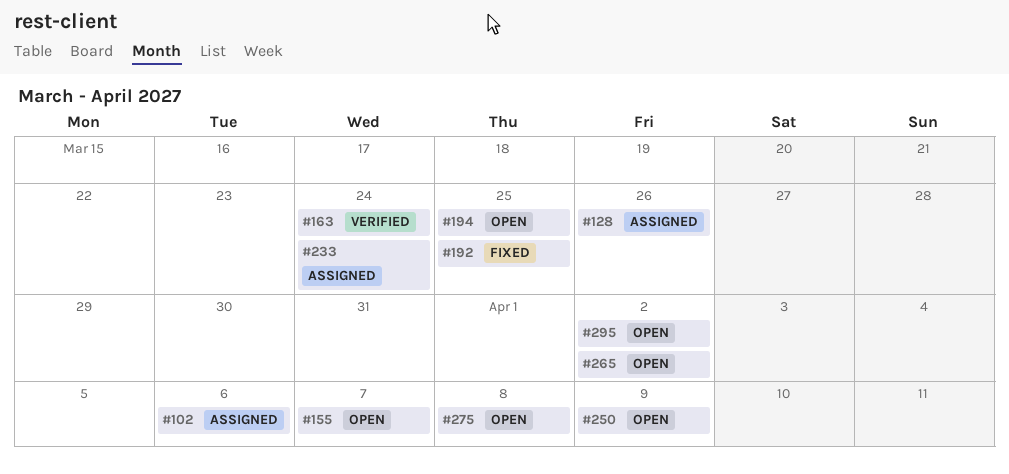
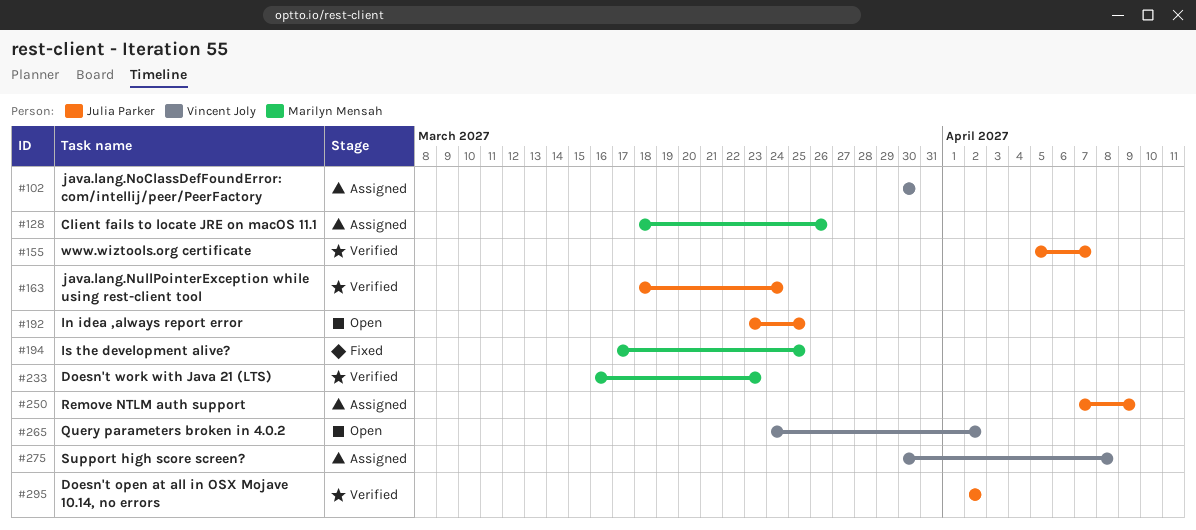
#102, due: Apr 6 -> Mar 30
#155, status: Open -> Verified
#192, status: Fixed -> Open
#194, status: Open -> Fixed
#233, status: Assigned -> Verified
#233, due: Mar 24 -> Mar 23
#250, status: Open -> Assigned
#275, status: Open -> Assigned
#295, status: Open -> Verified

